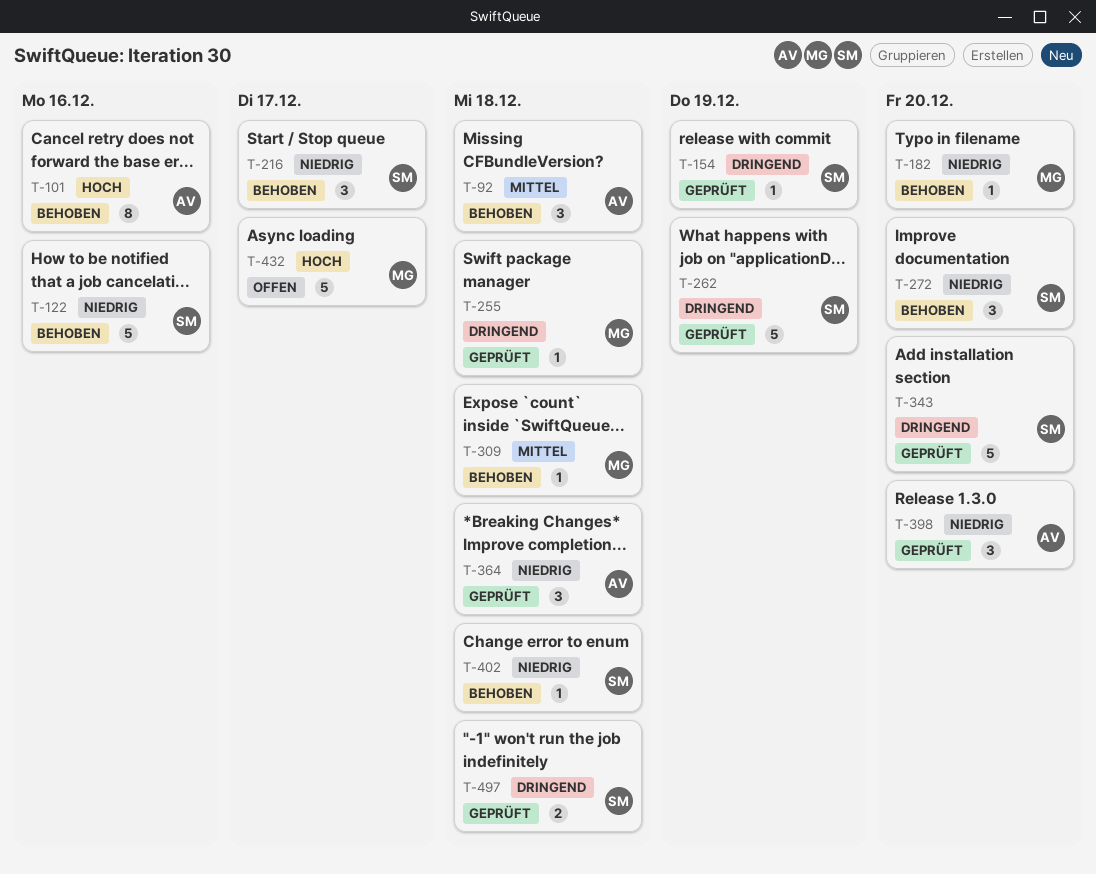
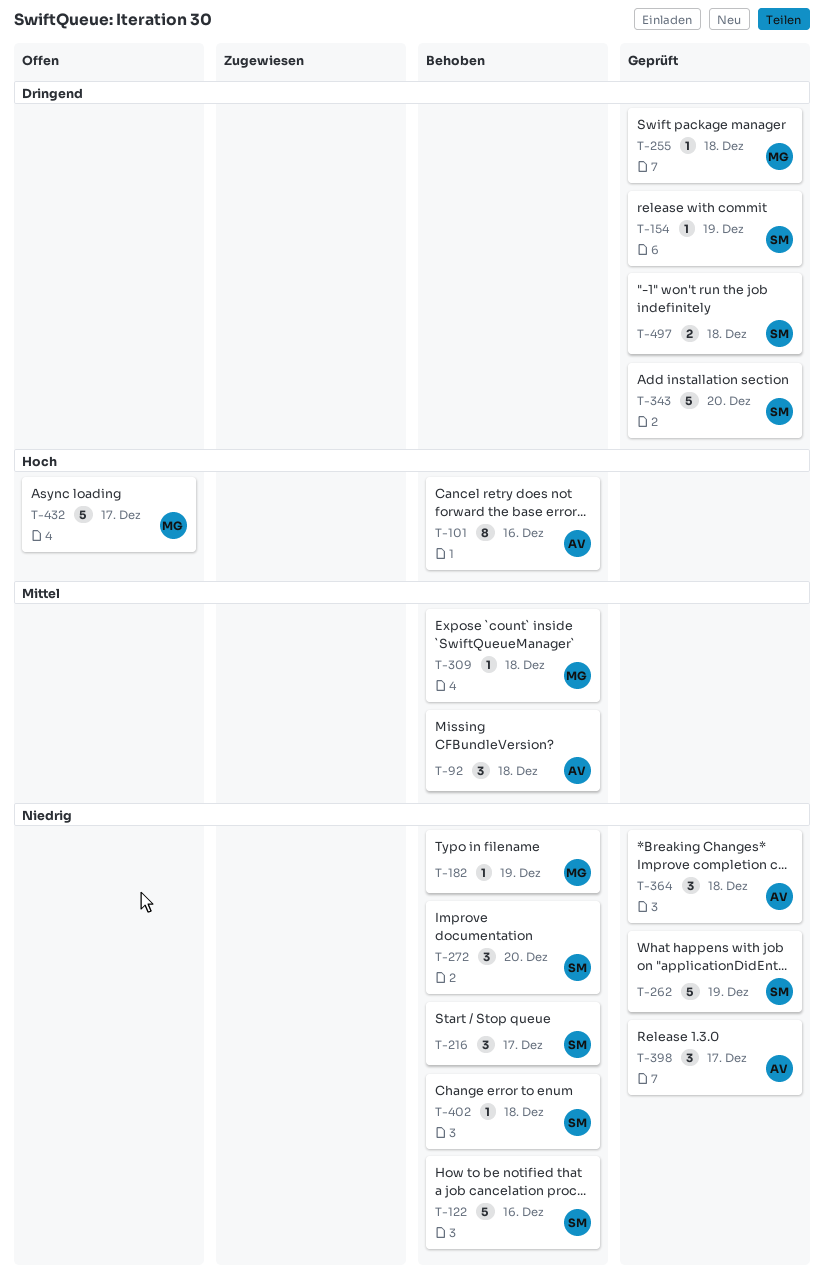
T-182, due: Dec 20 -> Dec 19
T-262, priority: Dringend -> Niedrig
T-398, due: Dec 20 -> Dec 17

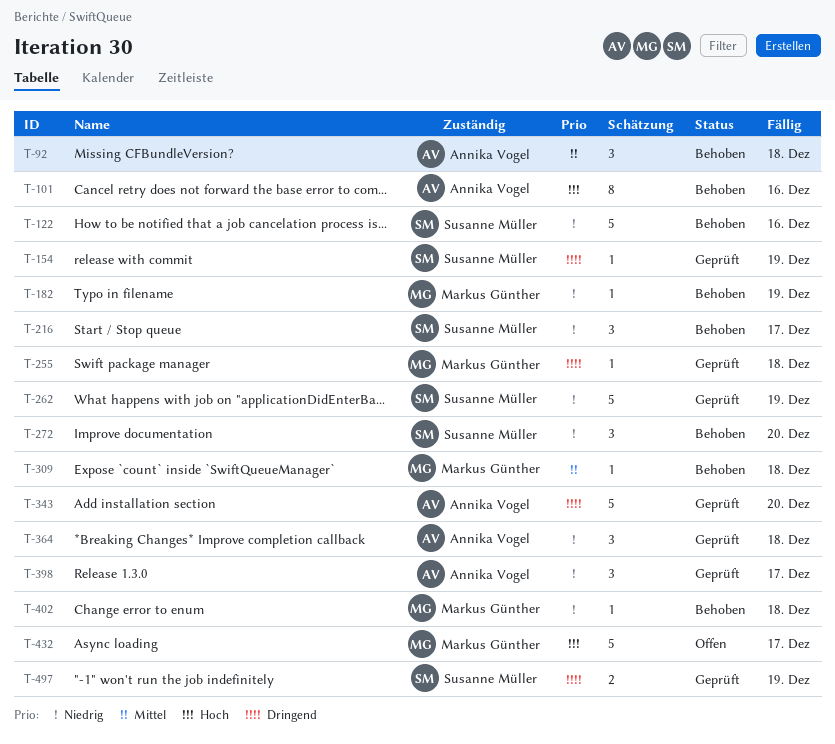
T-343, owner: Susanne Müller -> Annika Vogel
T-402, owner: Susanne Müller -> Markus Günther
T-497, due: Dec 18 -> Dec 19

